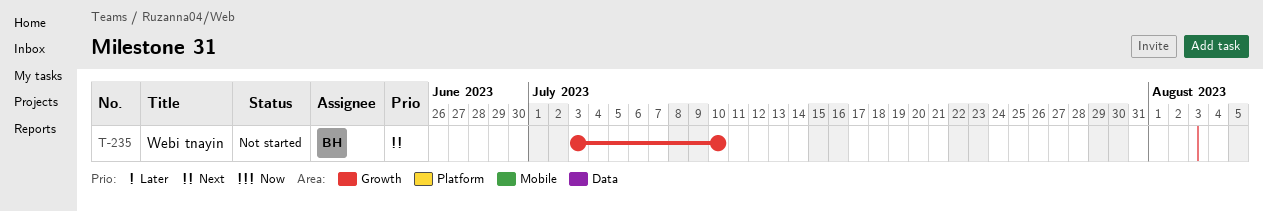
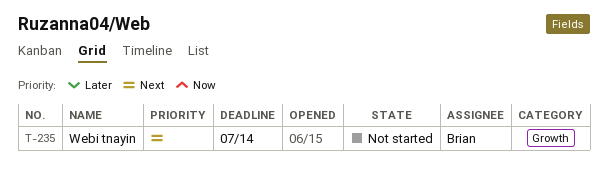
T-235, due: Jul 10 -> Jul 14

